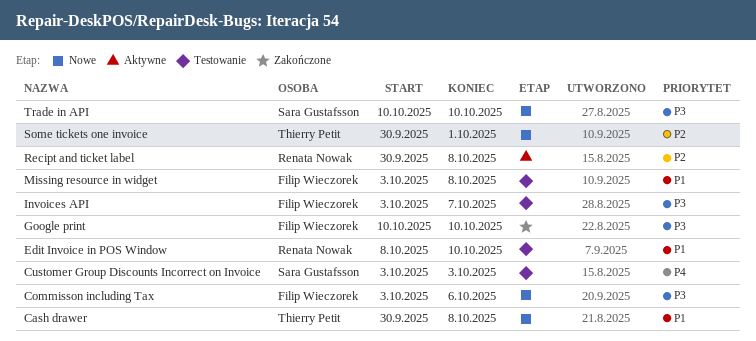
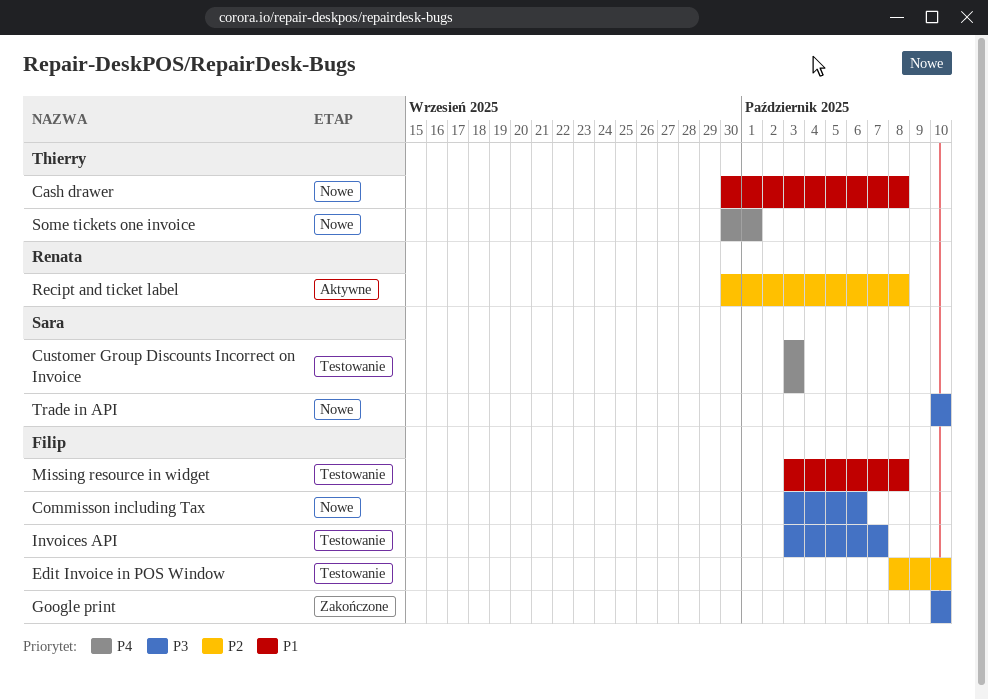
Edit Invoice in POS Window, owner: Renata Nowak -> Filip Wieczorek
Edit Invoice in POS Window, priority: P1 -> P2
Some tickets one invoice, priority: P2 -> P4

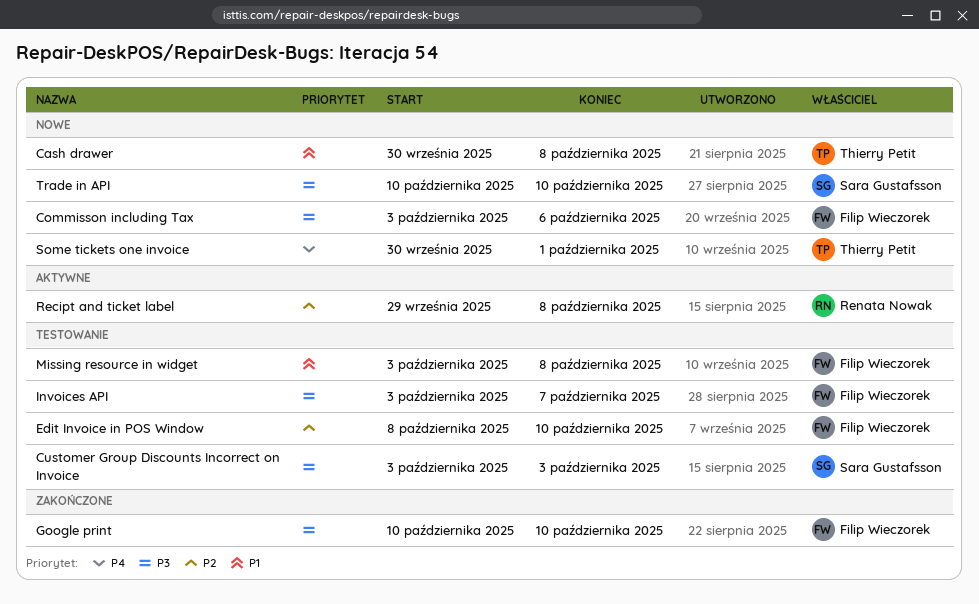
Customer Group Discounts Incorrect on Invoice, priority: P4 -> P3
Recipt and ticket label, start: Sep 30 -> Sep 29

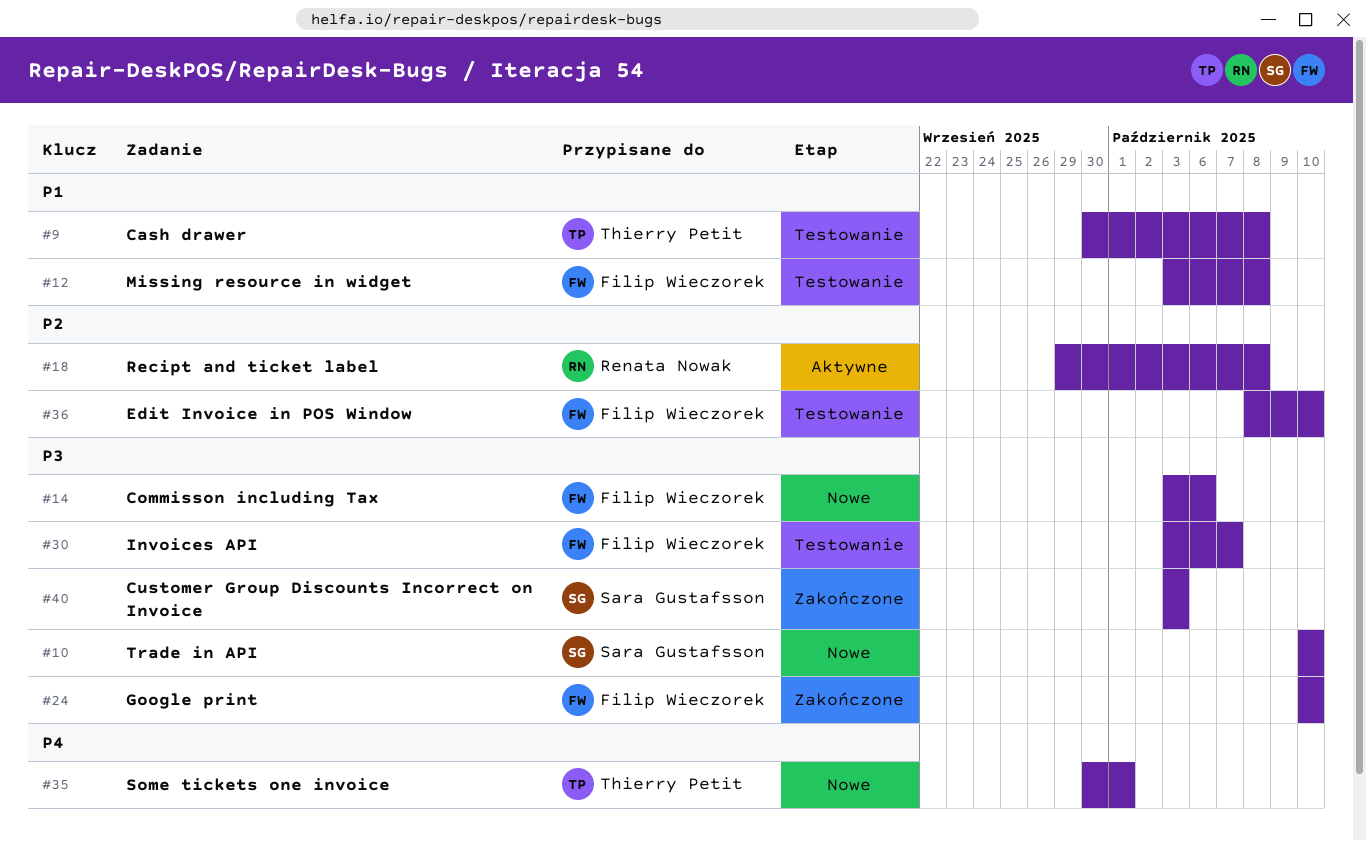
Cash drawer, status: Nowe -> Testowanie
Customer Group Discounts Incorrect on Invoice, status: Testowanie -> Zakończone

